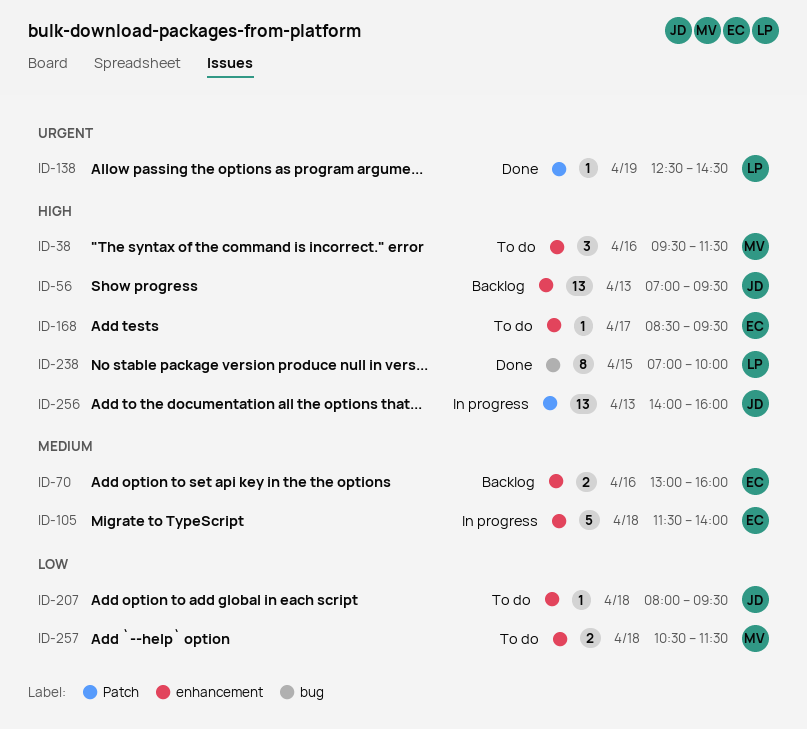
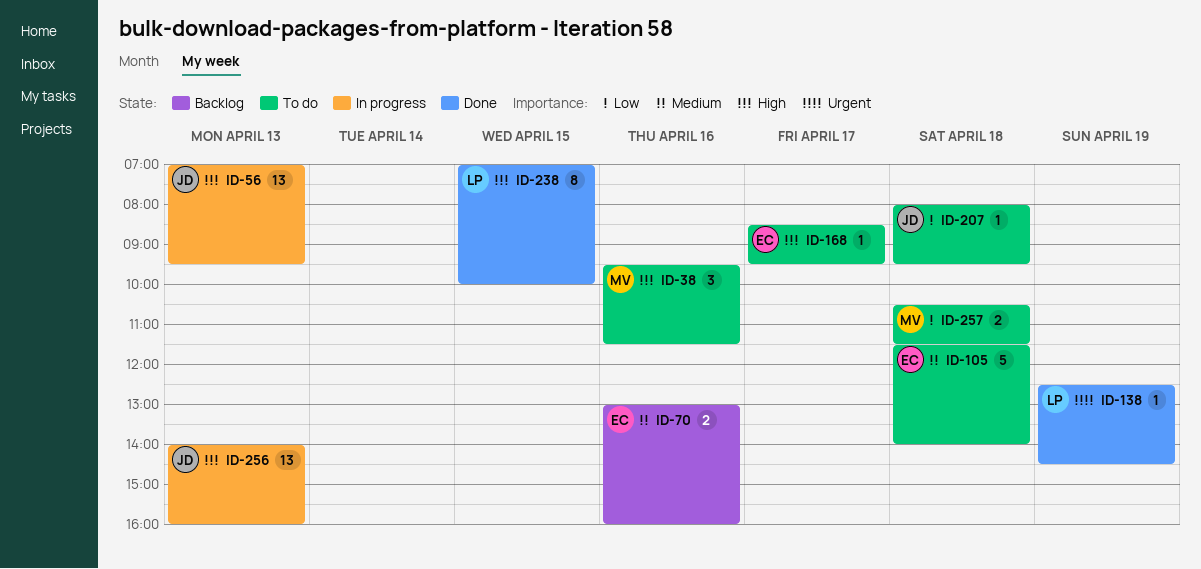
ID-56, status: Backlog -> In progress
ID-105, status: In progress -> To do

